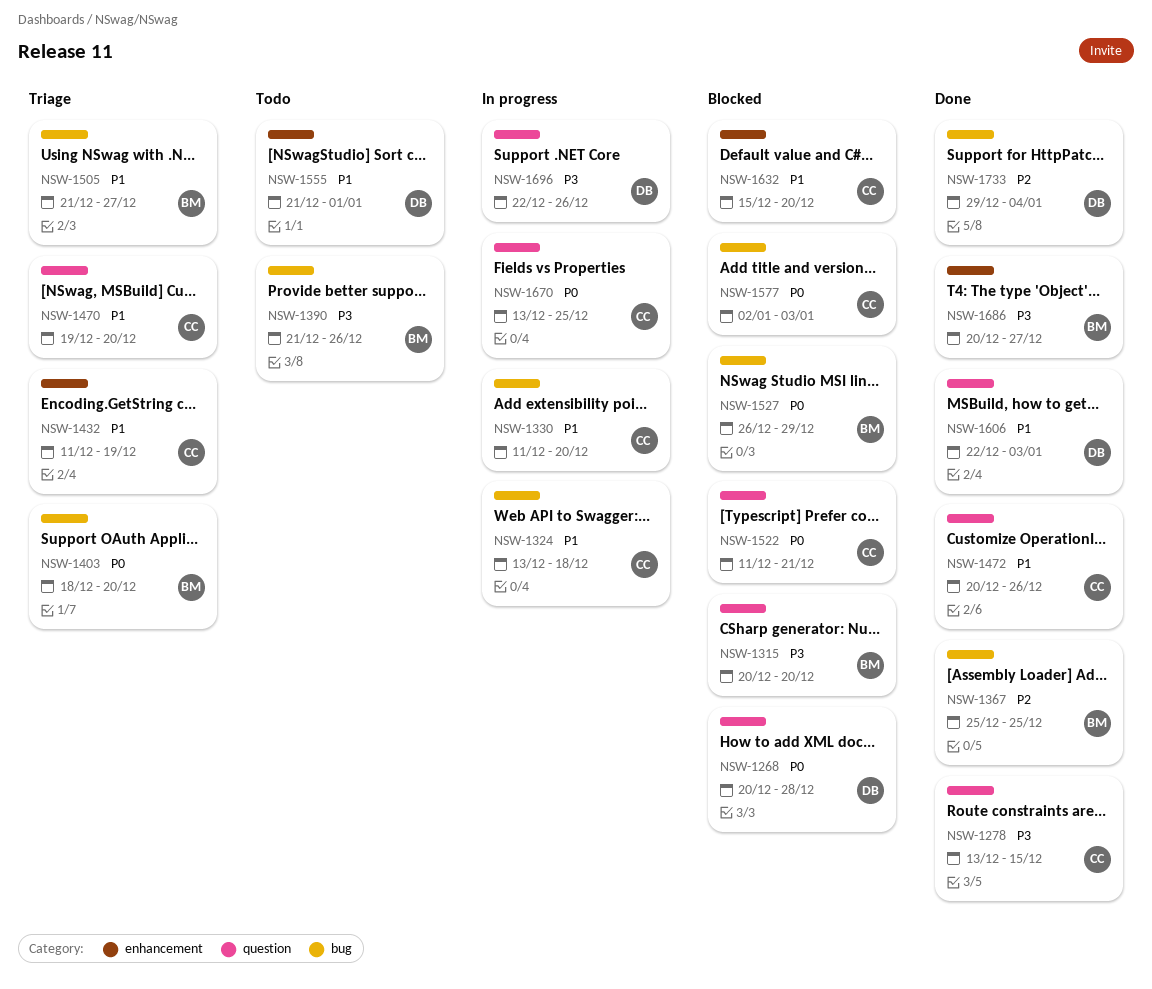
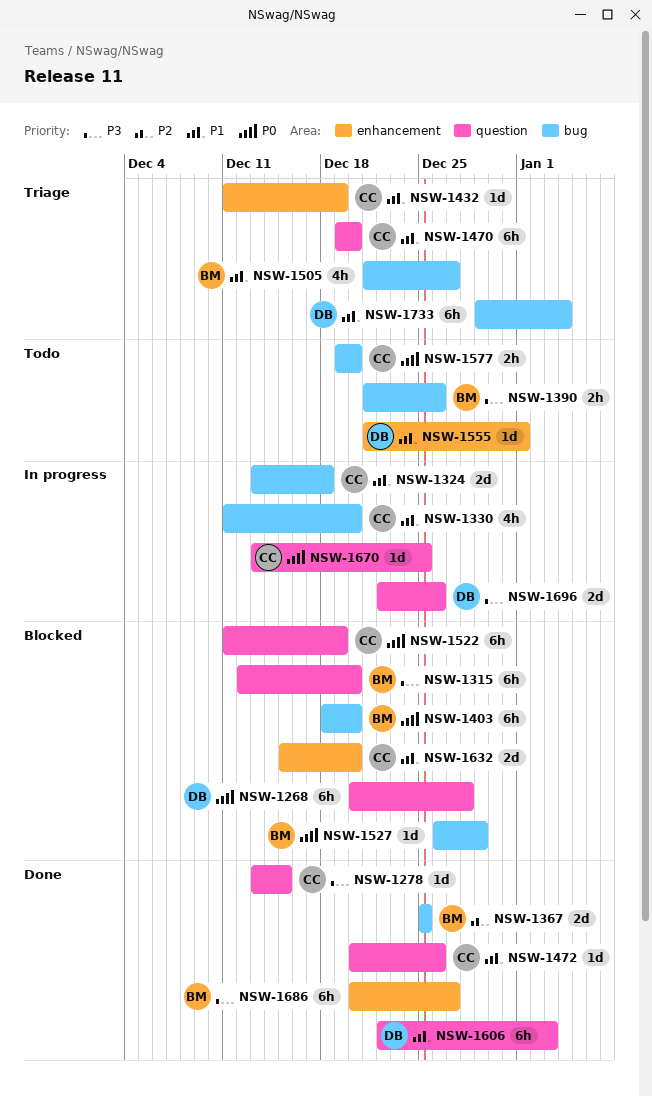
NSW-1315, start: Dec 20 -> Dec 12
NSW-1403, status: Triage -> Blocked
NSW-1522, due: Dec 21 -> Dec 19
NSW-1577, status: Blocked -> Todo
NSW-1577, start: Jan 2 -> Dec 19
NSW-1577, due: Jan 3 -> Dec 20
NSW-1733, status: Done -> Triage
NSW-1733, priority: P2 -> P1

